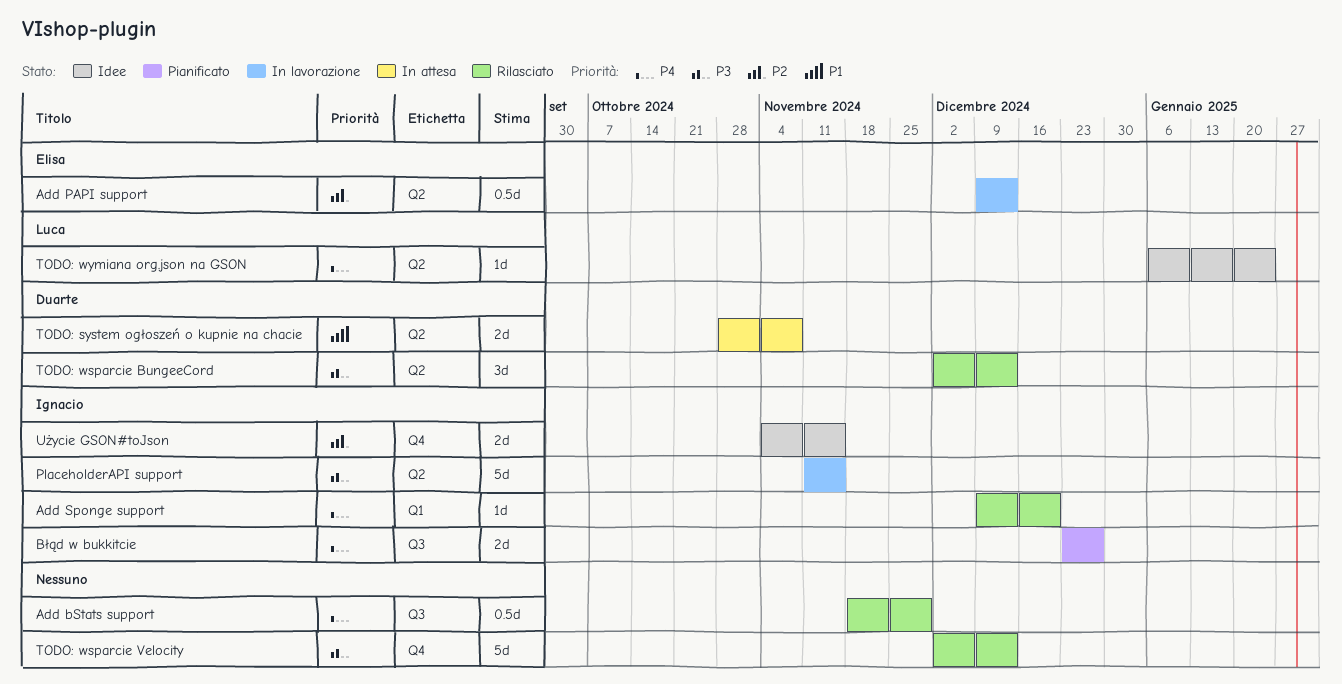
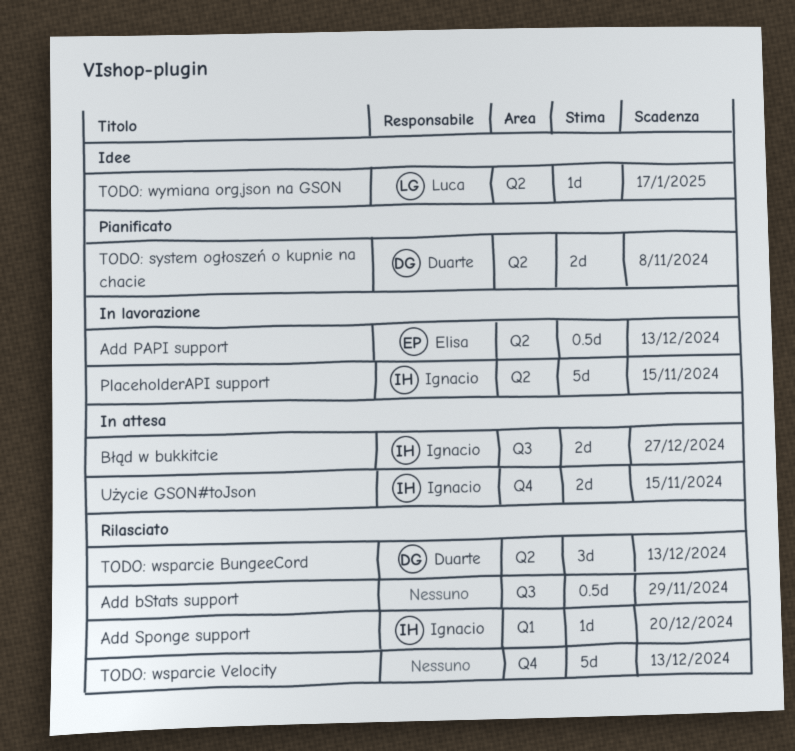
Błąd w bukkitcie, status: Pianificato -> In attesa
TODO: system ogłoszeń o kupnie na chacie, status: In attesa -> Pianificato
TODO: wymiana org.json na GSON, due: Jan 24 -> Jan 17
Użycie GSON#toJson, status: Idee -> In attesa

